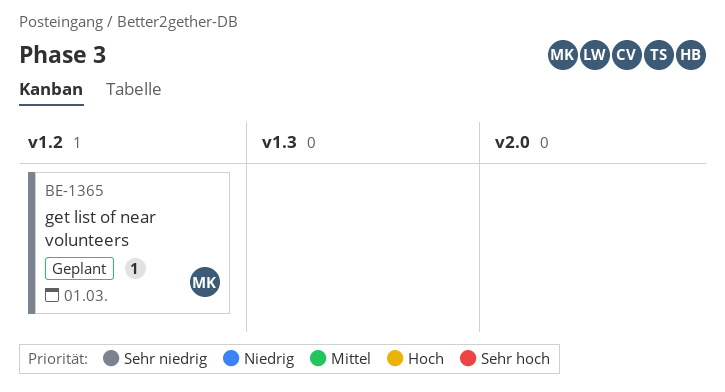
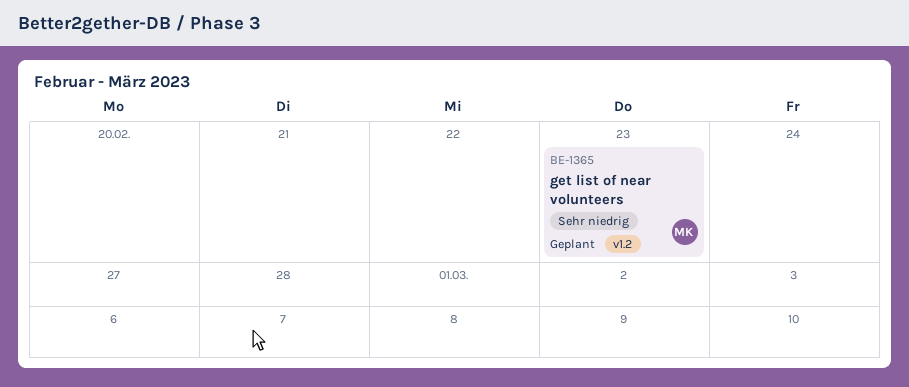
BE-1365, due: Mar 1 -> Feb 23

